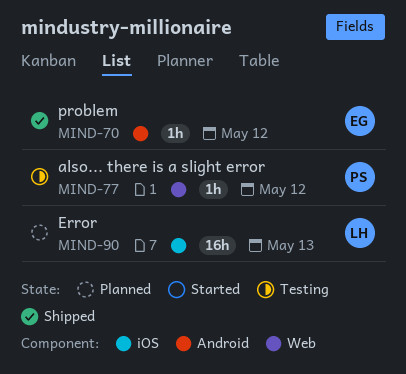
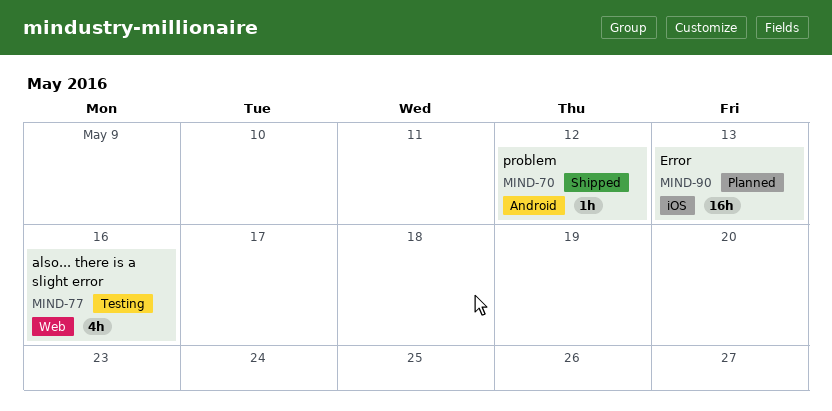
MIND-77, estimate: 1h -> 4h
MIND-77, due: May 12 -> May 16

